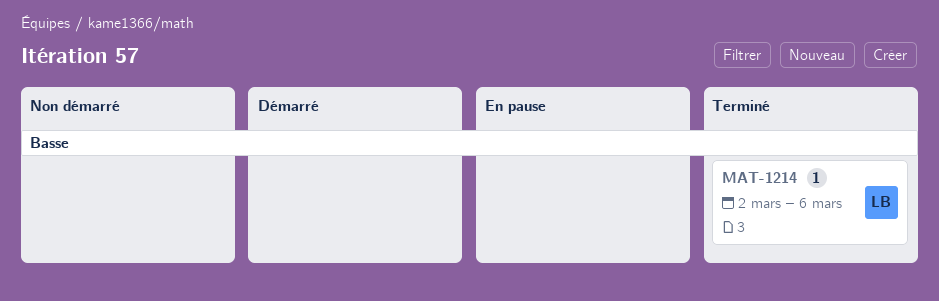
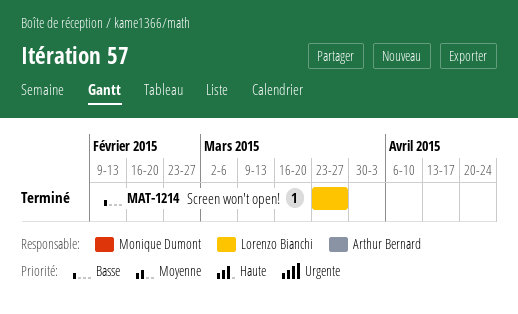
MAT-1214, start: Mar 2 -> Mar 23
MAT-1214, due: Mar 6 -> Mar 27

